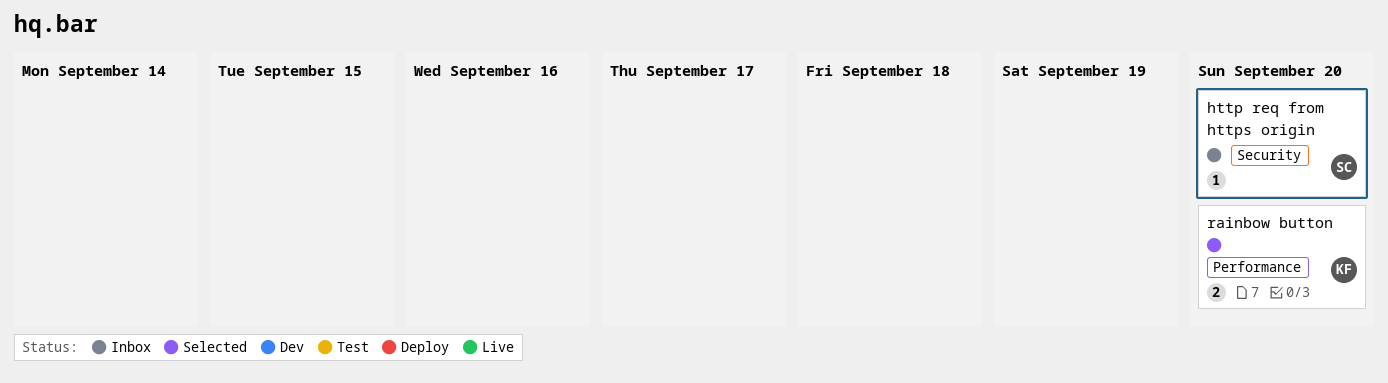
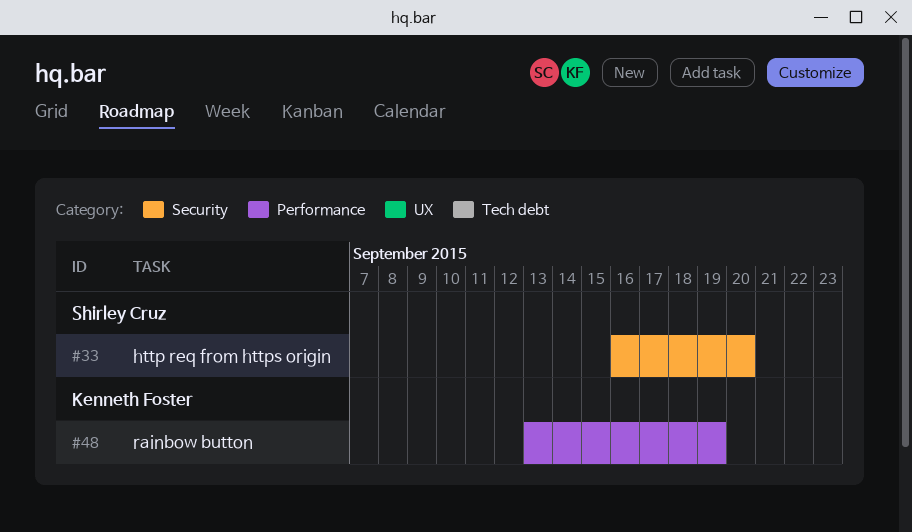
rainbow button, due: Sep 20 -> Sep 19

